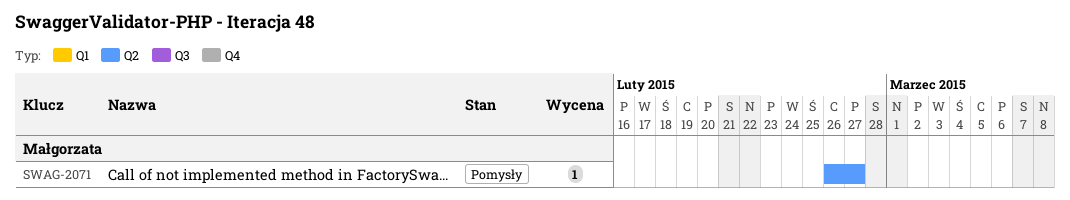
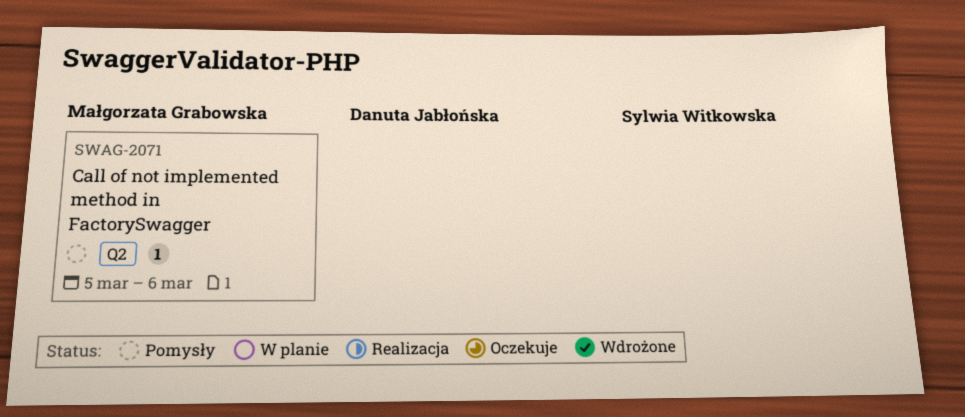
SWAG-2071, start: Feb 26 -> Mar 5
SWAG-2071, due: Feb 27 -> Mar 6

